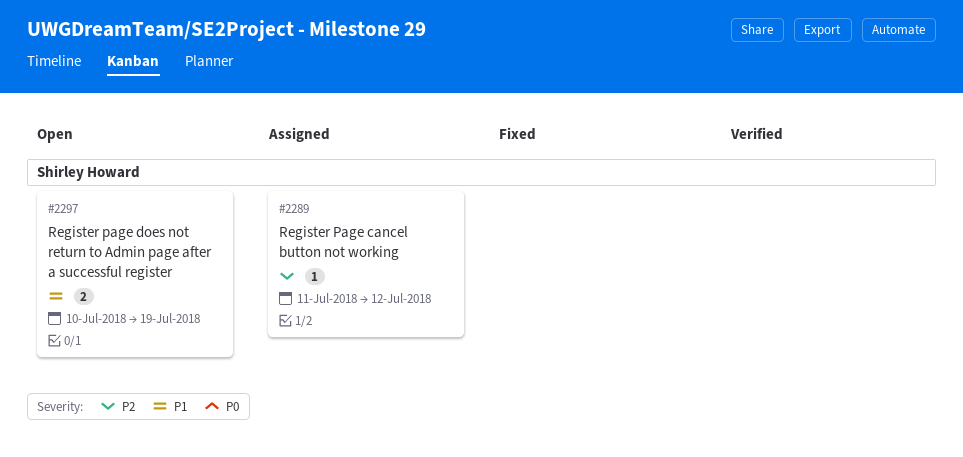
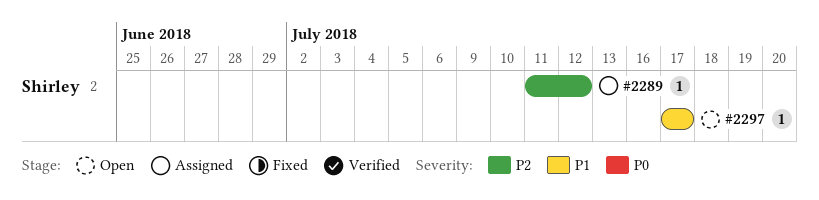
#2297, estimate: 2 -> 1
#2297, start: Jul 10 -> Jul 17
#2297, due: Jul 19 -> Jul 17

